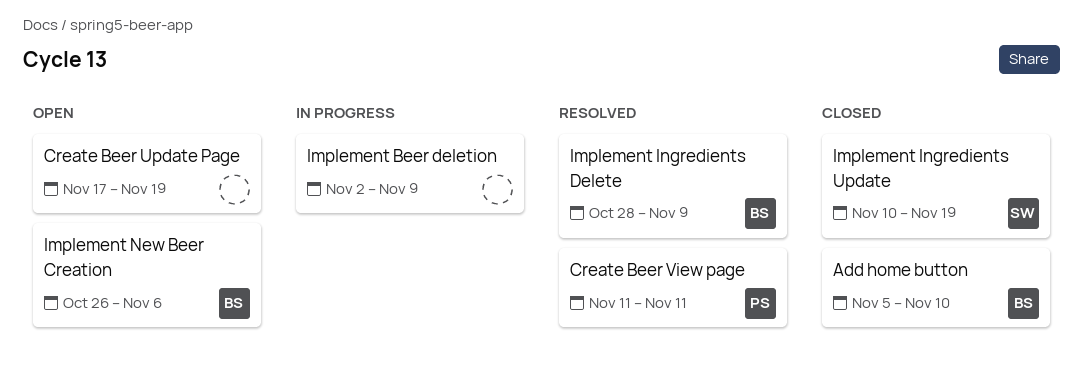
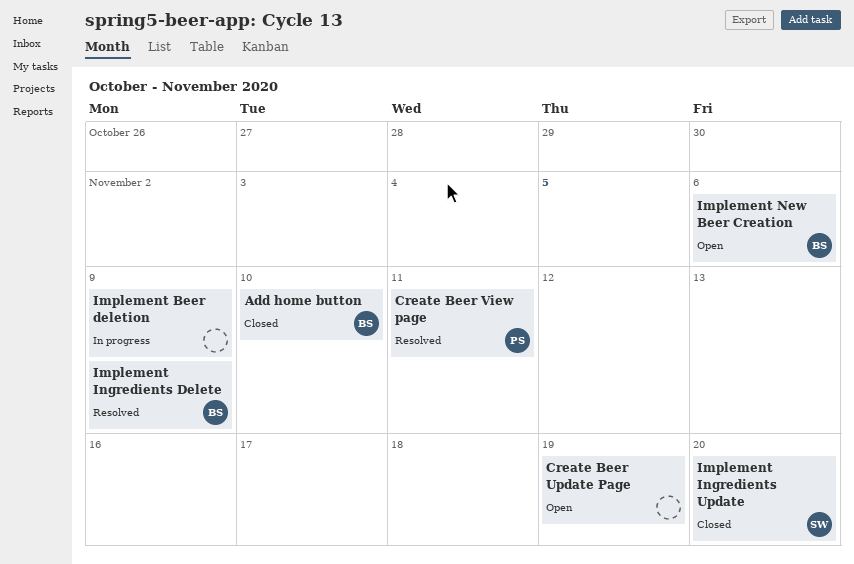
Implement Ingredients Update, due: Nov 19 -> Nov 20

